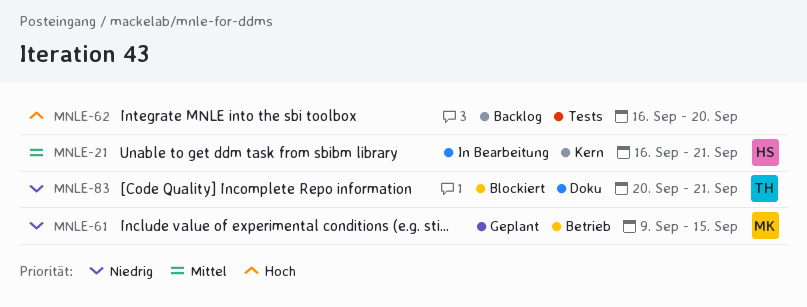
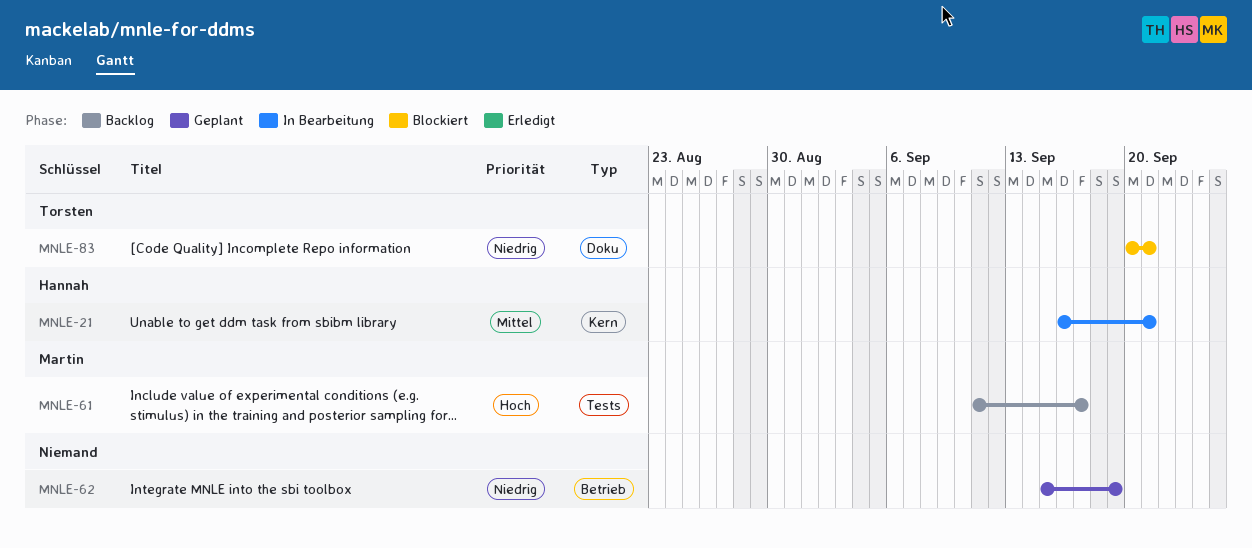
MNLE-61, status: Geplant -> Backlog
MNLE-61, priority: Niedrig -> Hoch
MNLE-61, label: Betrieb -> Tests
MNLE-61, start: Sep 9 -> Sep 11
MNLE-61, due: Sep 15 -> Sep 17
MNLE-62, status: Backlog -> Geplant
MNLE-62, priority: Hoch -> Niedrig
MNLE-62, label: Tests -> Betrieb
MNLE-62, start: Sep 16 -> Sep 15
MNLE-62, due: Sep 20 -> Sep 19

